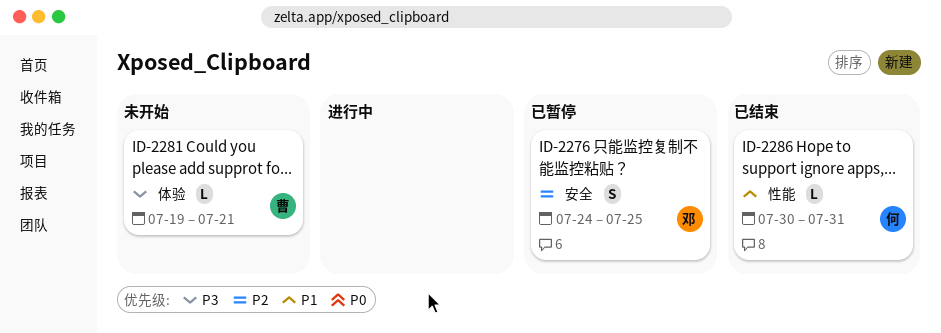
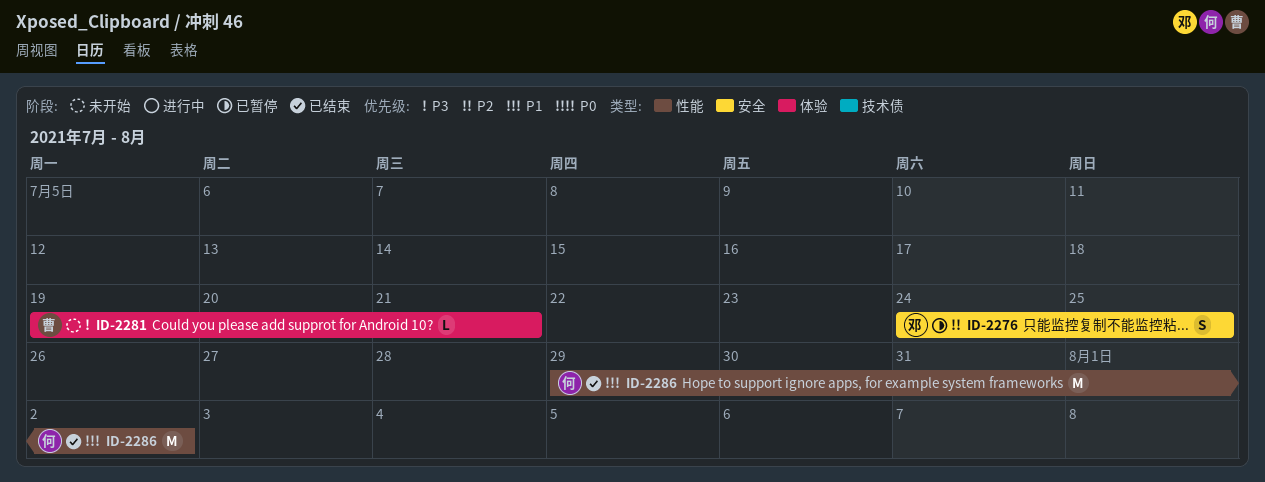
ID-2286, estimate: L -> M
ID-2286, start: Jul 30 -> Jul 29
ID-2286, due: Jul 31 -> Aug 2

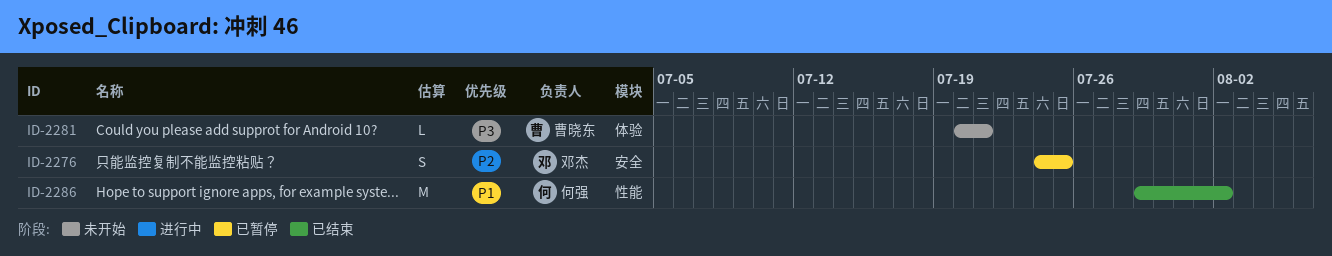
ID-2281, start: Jul 19 -> Jul 20

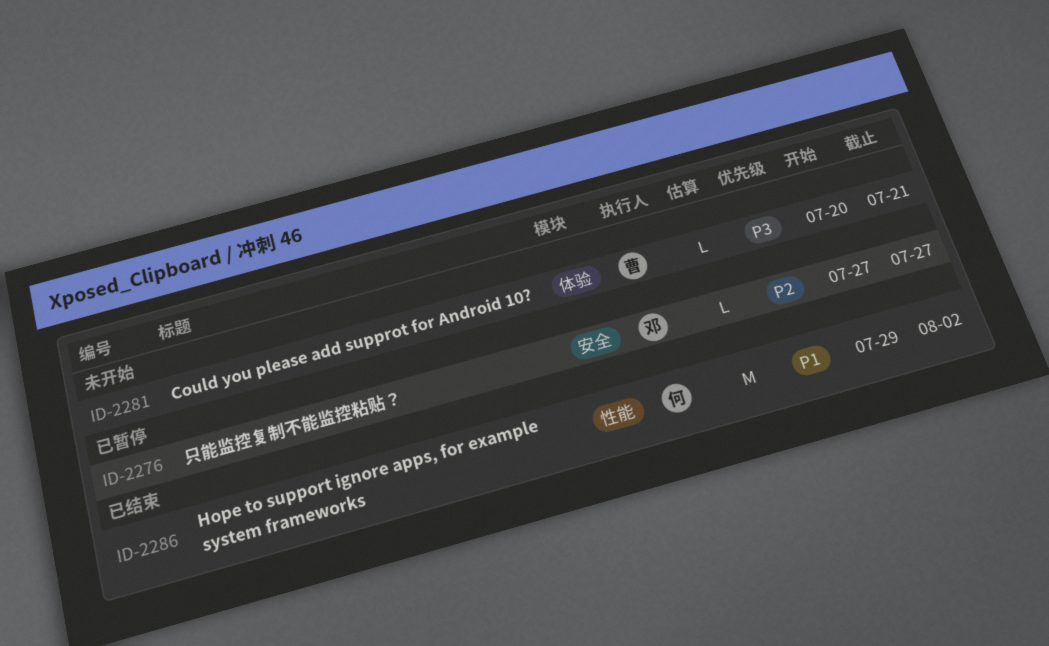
ID-2276, estimate: S -> L
ID-2276, start: Jul 24 -> Jul 27
ID-2276, due: Jul 25 -> Jul 27

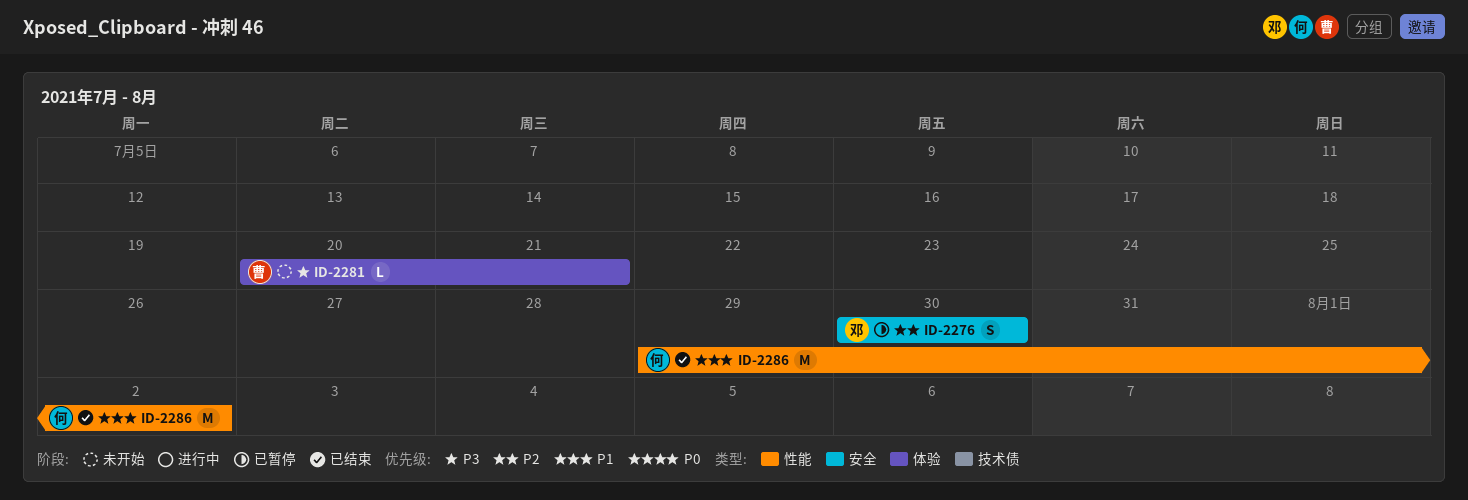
ID-2276, estimate: L -> S
ID-2276, start: Jul 27 -> Jul 30
ID-2276, due: Jul 27 -> Jul 30

